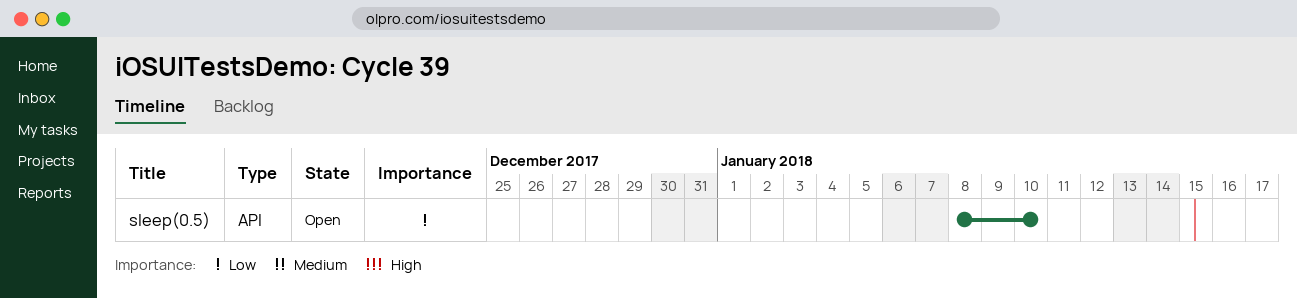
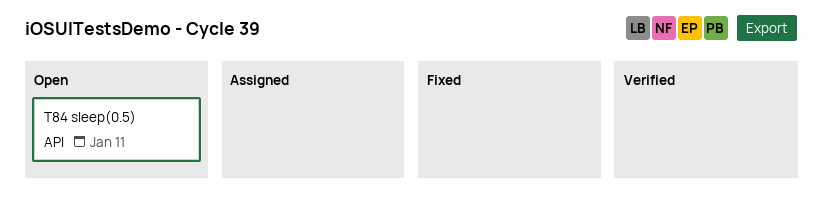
sleep(0.5), due: Jan 10 -> Jan 11

